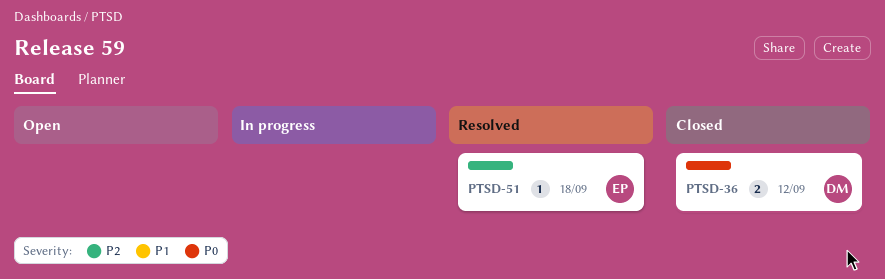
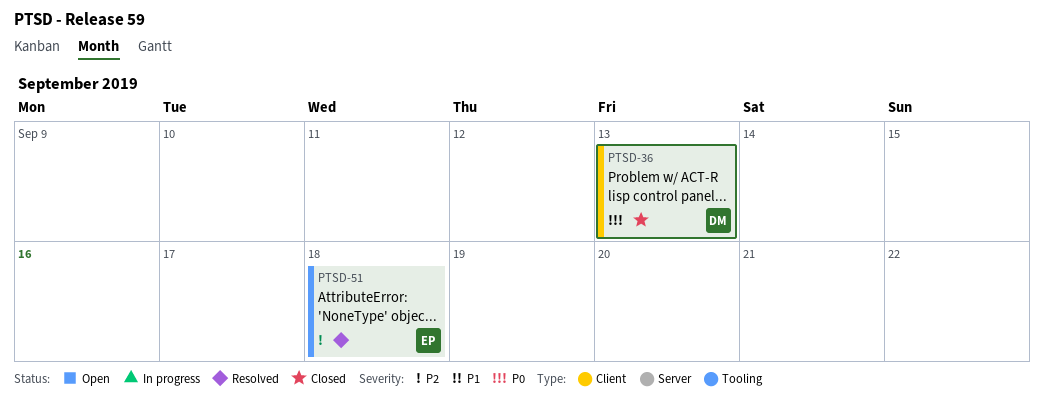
PTSD-36, due: Sep 12 -> Sep 13

